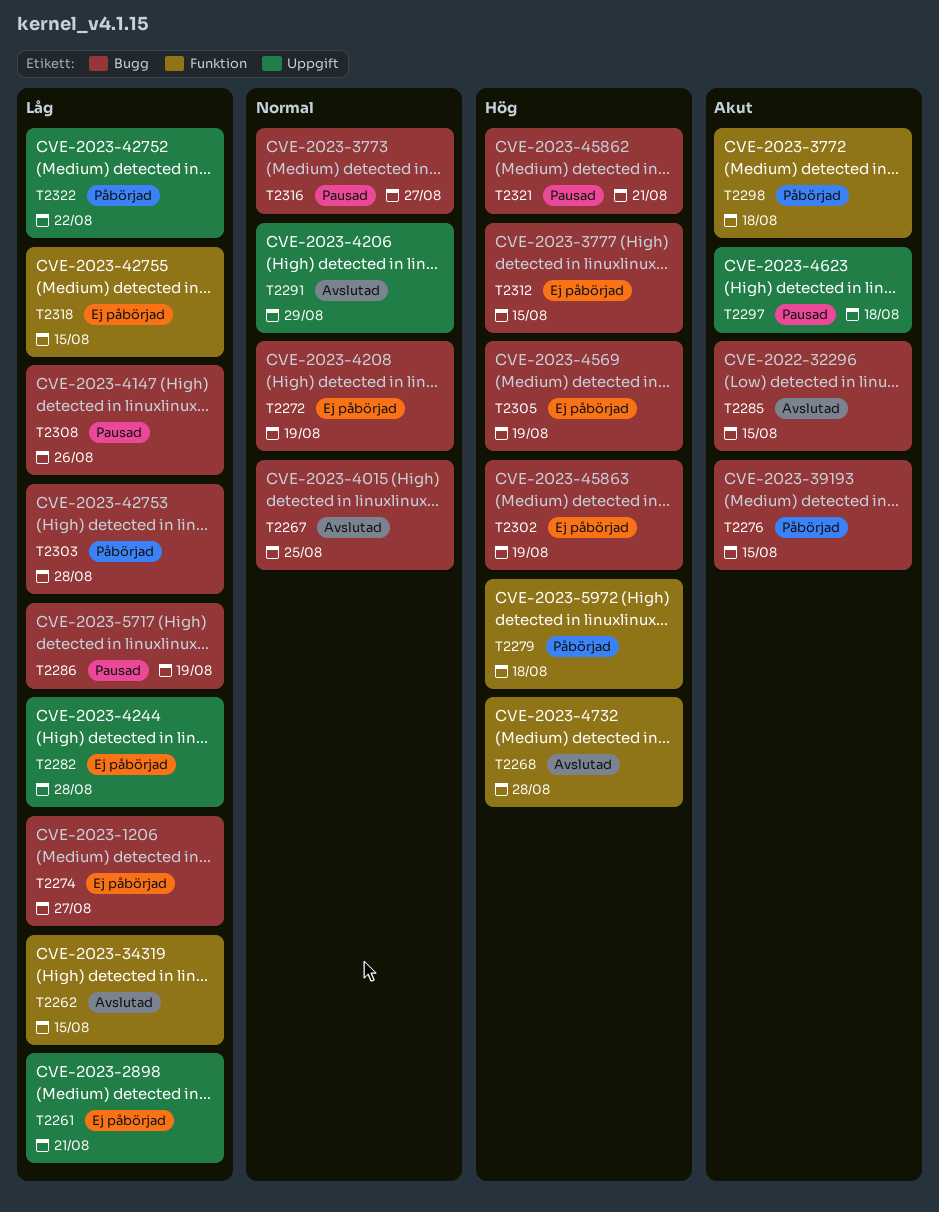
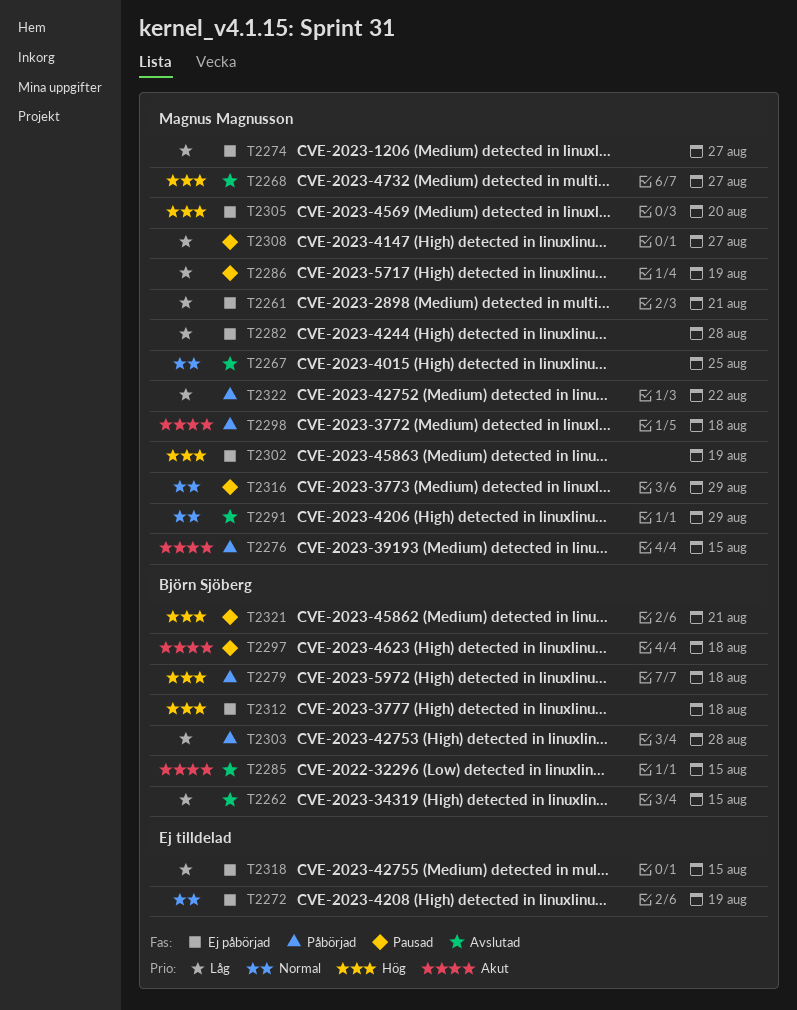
T2268, due: Aug 28 -> Aug 27
T2305, due: Aug 19 -> Aug 20
T2308, due: Aug 26 -> Aug 27
T2312, due: Aug 15 -> Aug 18
T2316, due: Aug 27 -> Aug 29

